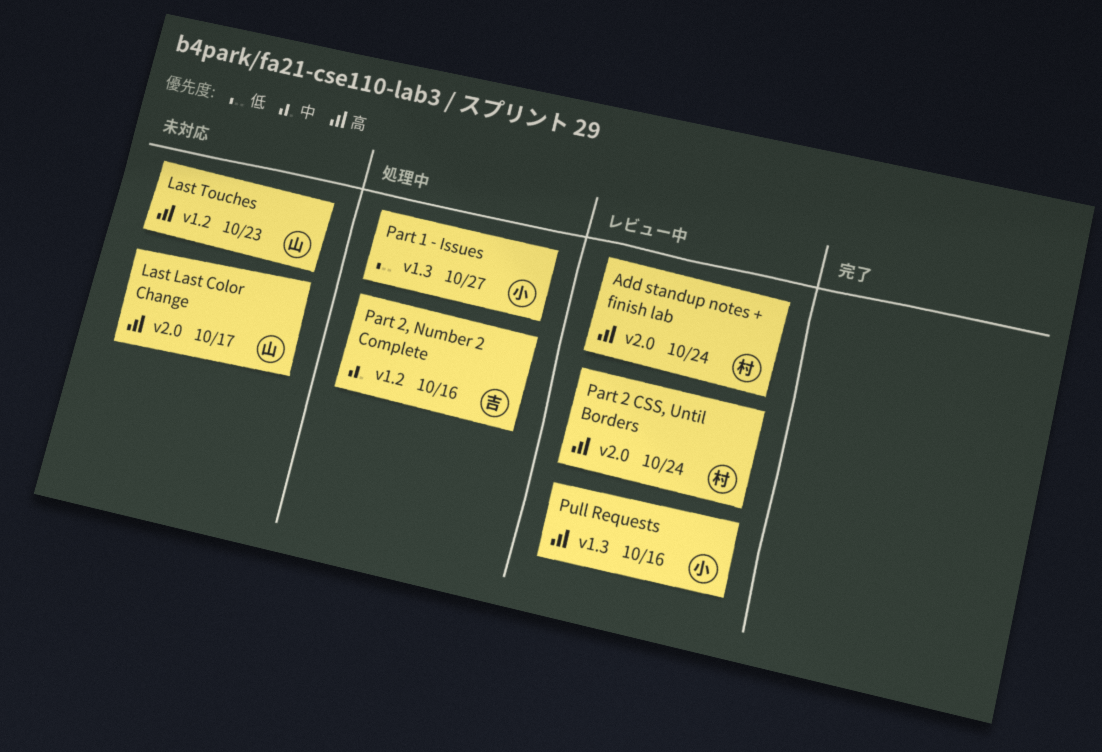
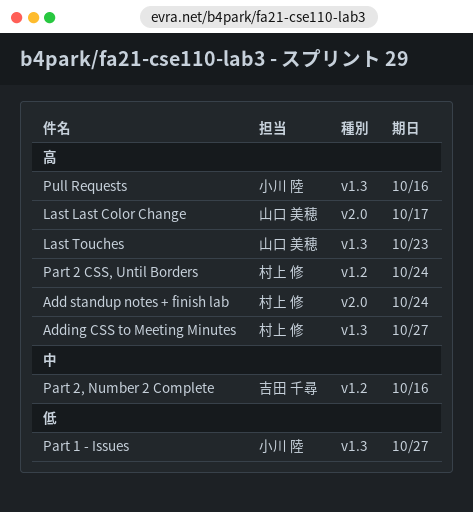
Adding CSS to Meeting Minutes: none -> present
Last Touches, label: v1.2 -> v1.3
Part 2 CSS, Until Borders, label: v2.0 -> v1.2

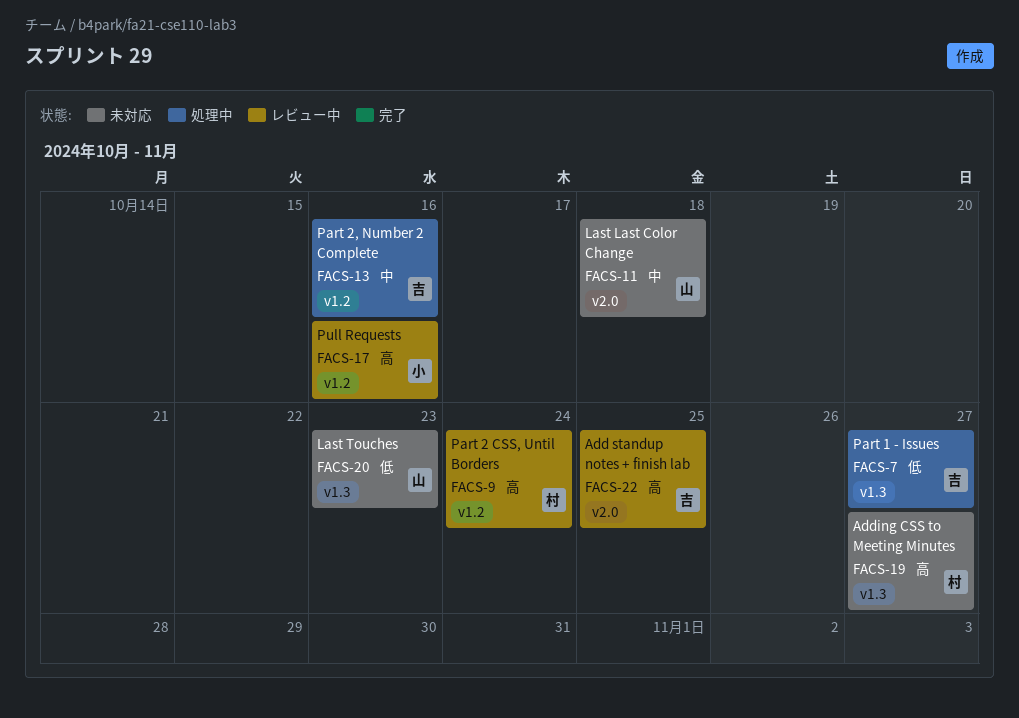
Add standup notes + finish lab, owner: 村上 修 -> 吉田 千尋
Add standup notes + finish lab, due: Oct 24 -> Oct 25
Last Last Color Change, priority: 高 -> 中
Last Last Color Change, due: Oct 17 -> Oct 18
Last Touches, priority: 高 -> 低
Part 1 - Issues, owner: 小川 陸 -> 吉田 千尋
Pull Requests, label: v1.3 -> v1.2

